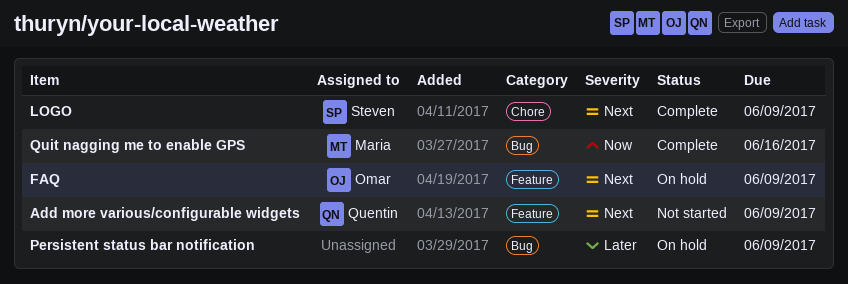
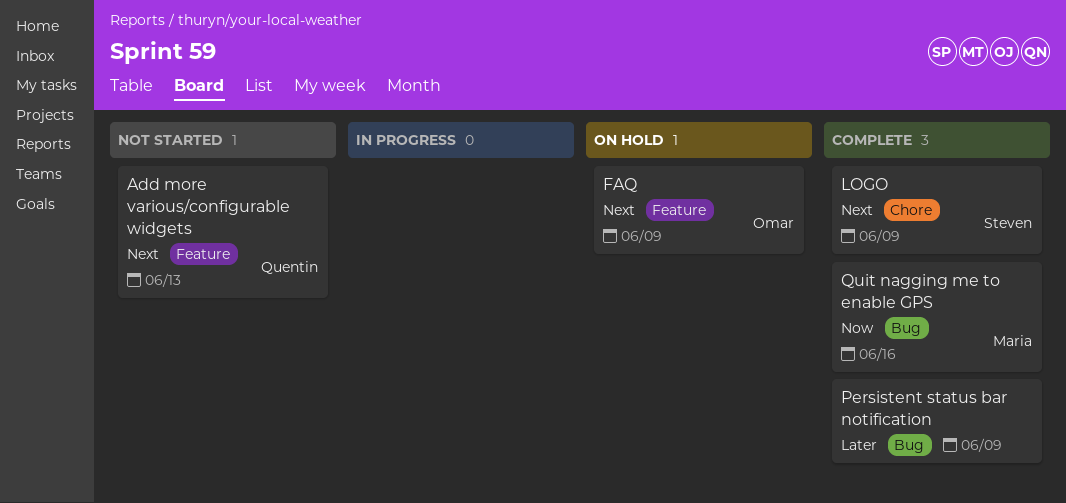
Add more various/configurable widgets, due: Jun 9 -> Jun 13
Persistent status bar notification, status: On hold -> Complete

